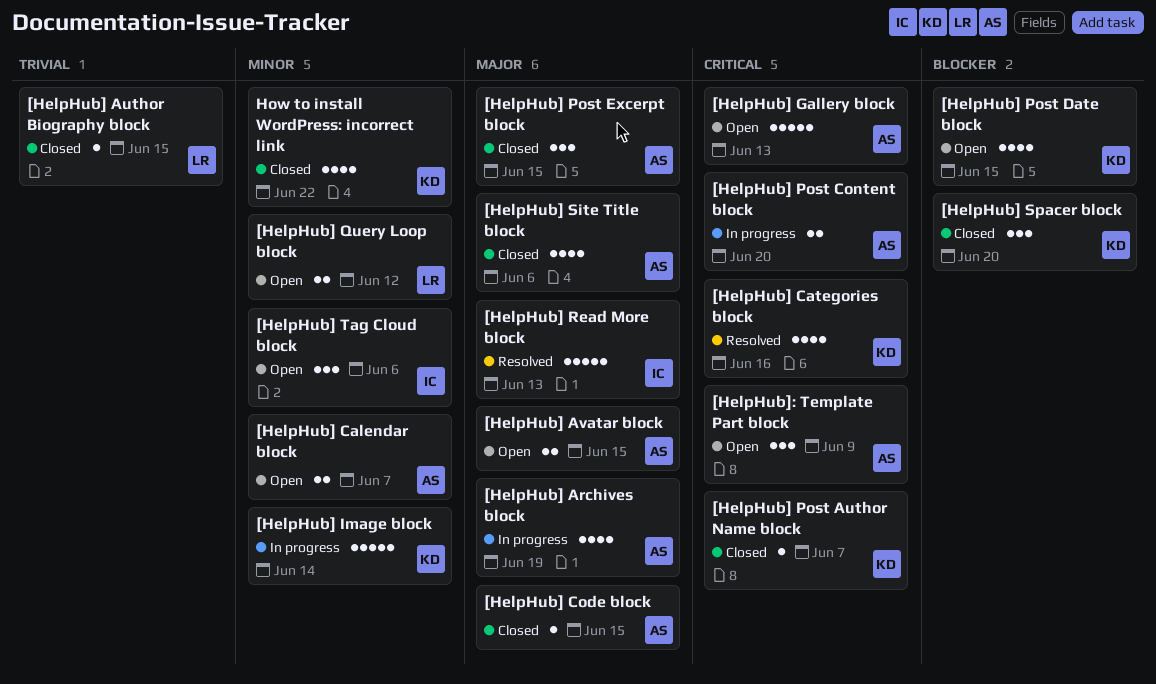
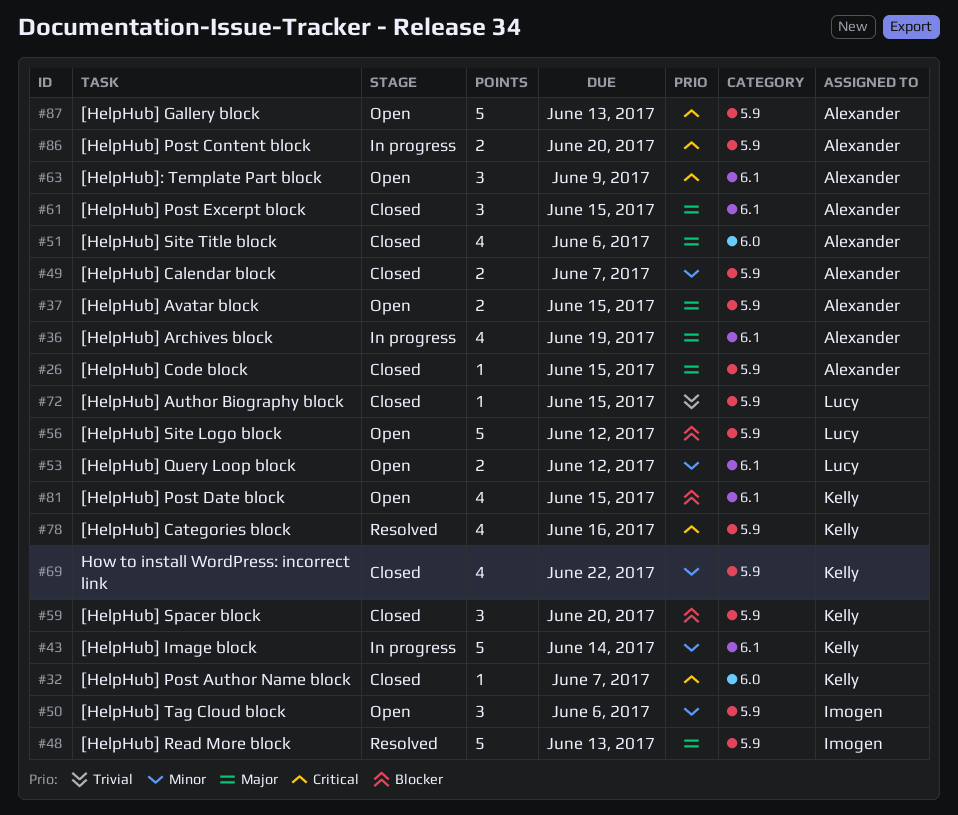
[HelpHub] Calendar block, status: Open -> Closed
[HelpHub] Site Logo block: none -> present

